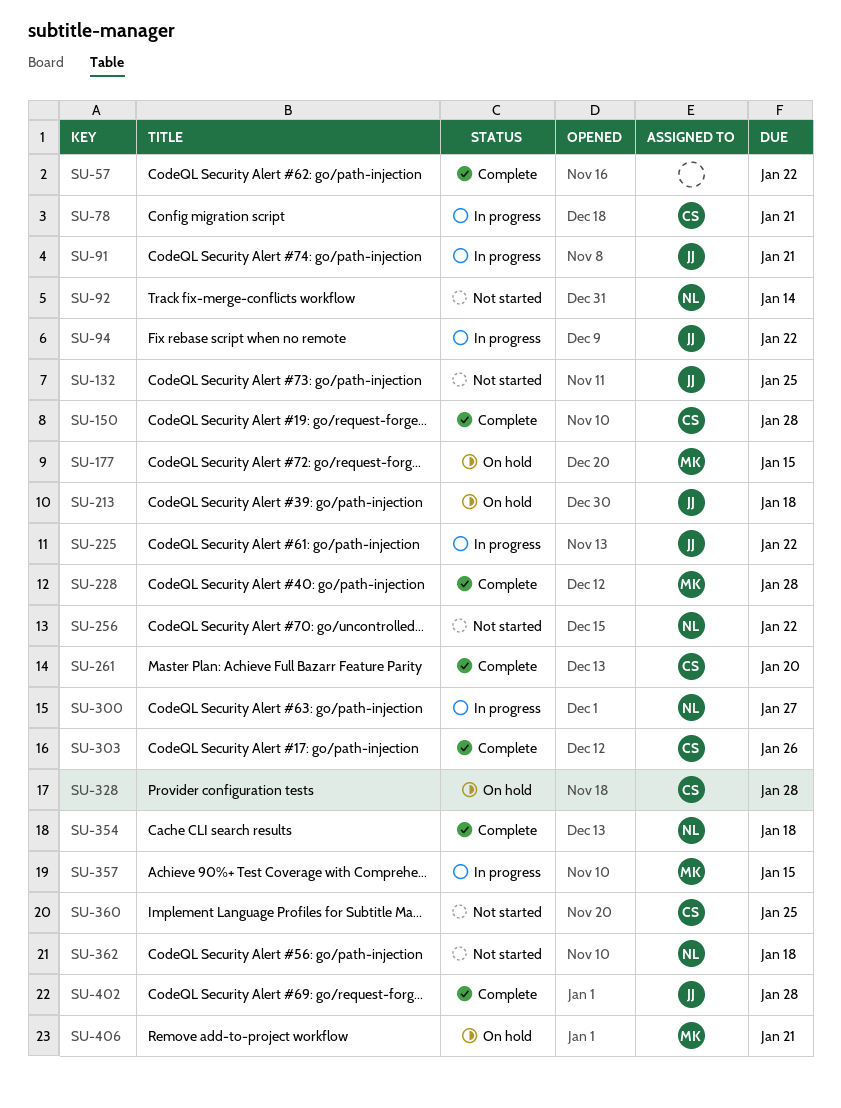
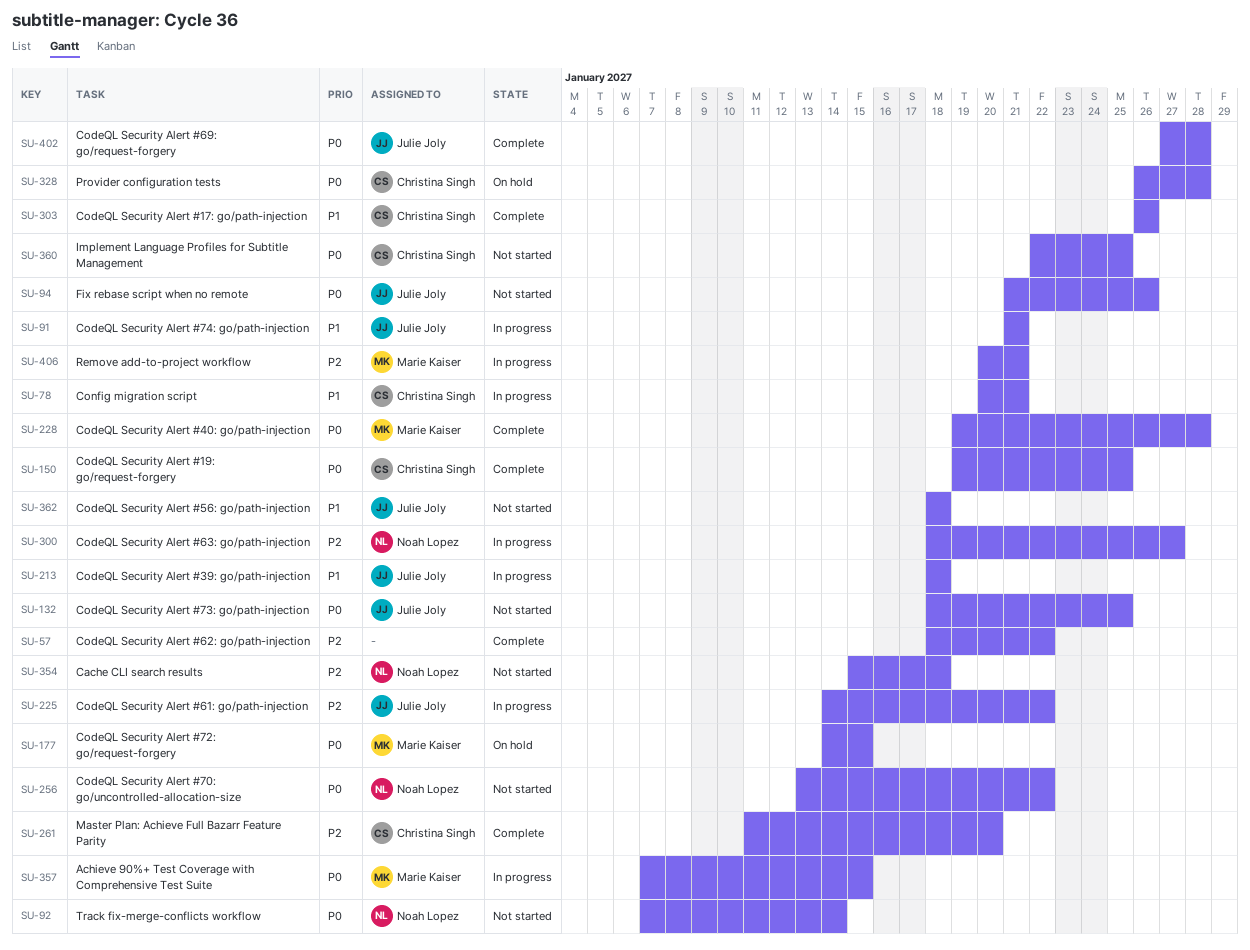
SU-94, status: In progress -> Not started
SU-94, due: Jan 22 -> Jan 26
SU-150, due: Jan 28 -> Jan 25
SU-213, status: On hold -> In progress
SU-354, status: Complete -> Not started
SU-362, owner: Noah Lopez -> Julie Joly
SU-406, status: On hold -> In progress

